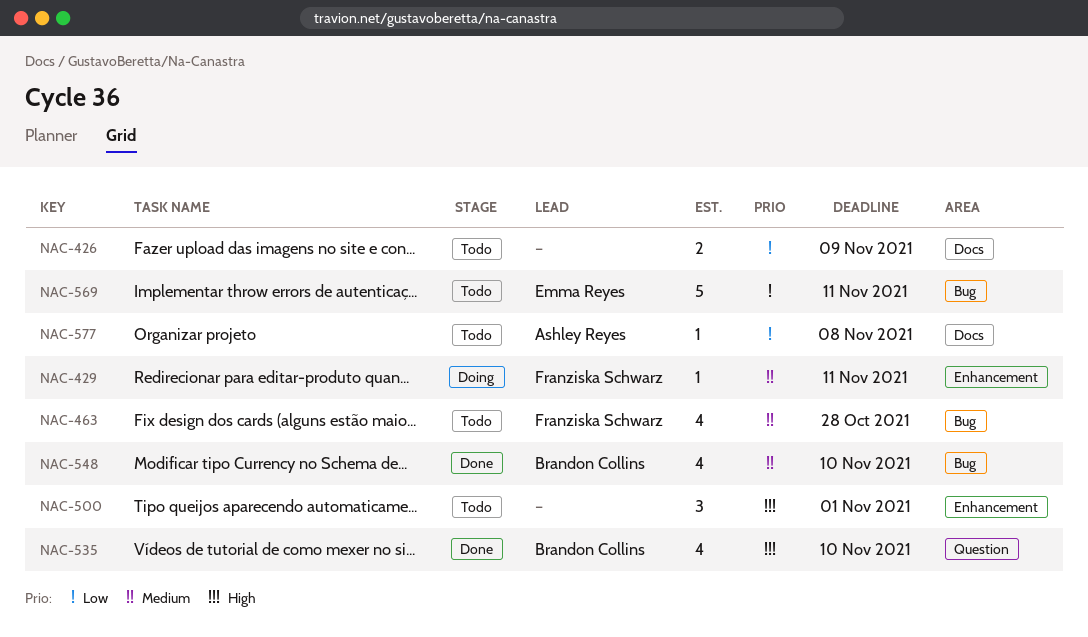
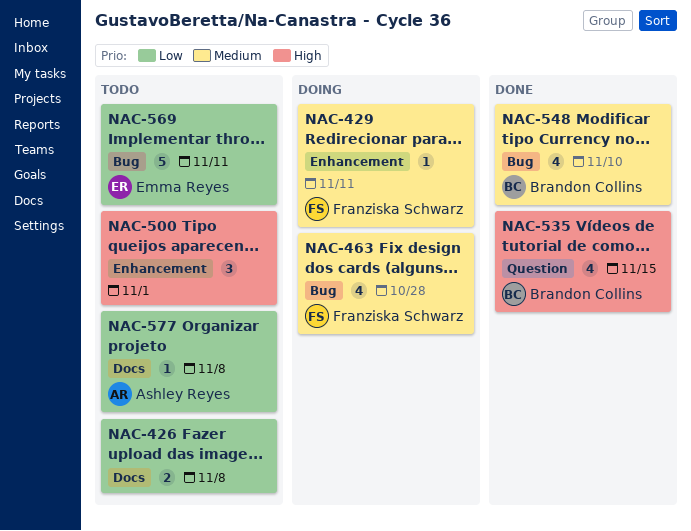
NAC-426, due: Nov 9 -> Nov 8
NAC-463, status: Todo -> Doing
NAC-535, due: Nov 10 -> Nov 15

